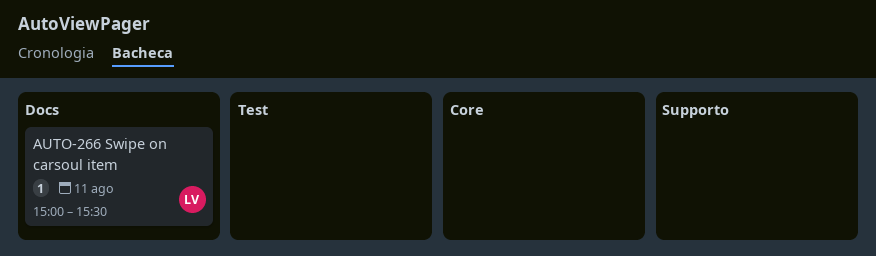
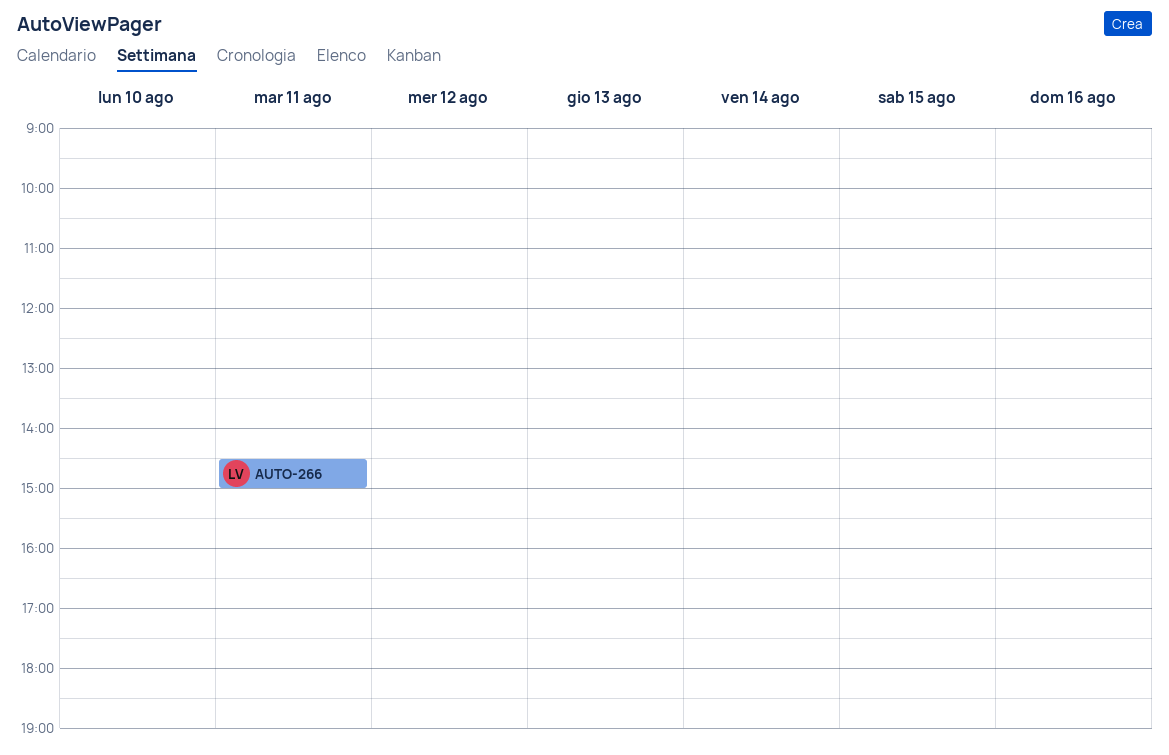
AUTO-266, begins: 15:00 -> 14:30
AUTO-266, ends: 15:30 -> 15:00

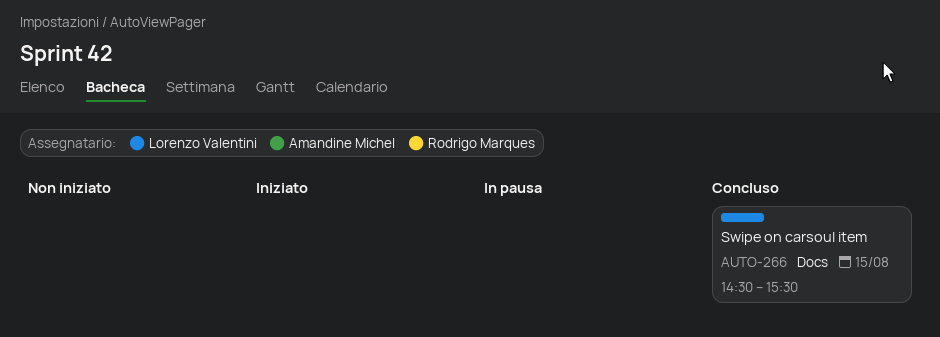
AUTO-266, day: Aug 11 -> Aug 15
AUTO-266, ends: 15:00 -> 15:30

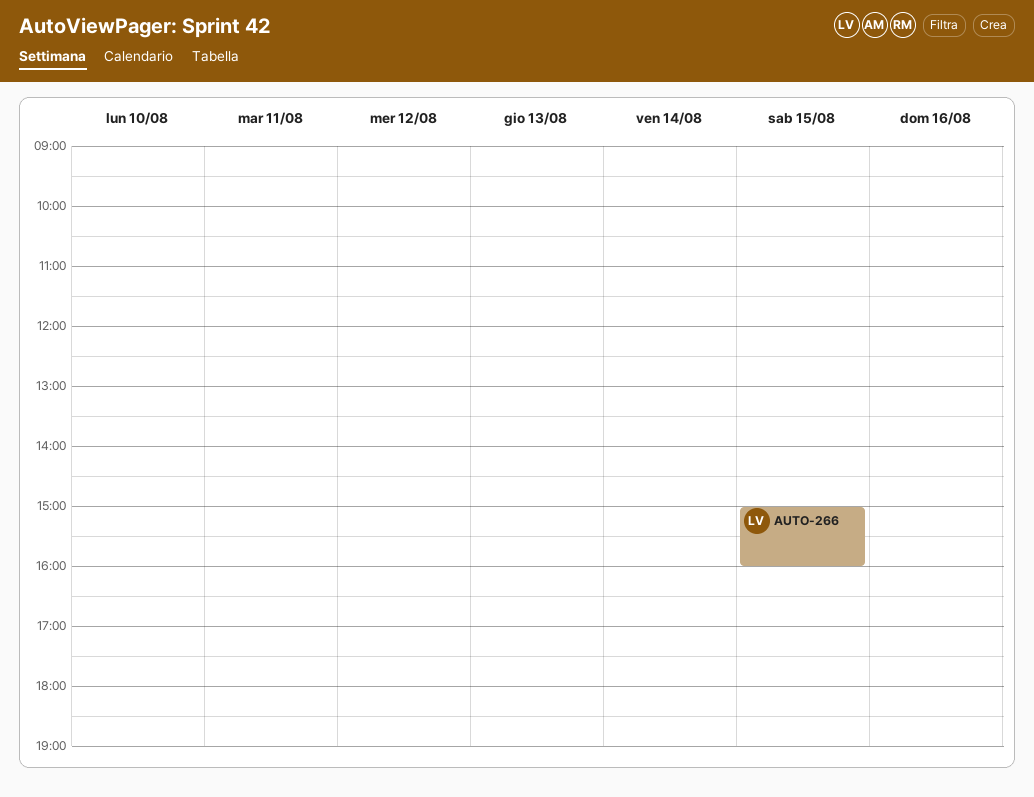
AUTO-266, begins: 14:30 -> 15:00
AUTO-266, ends: 15:30 -> 16:00

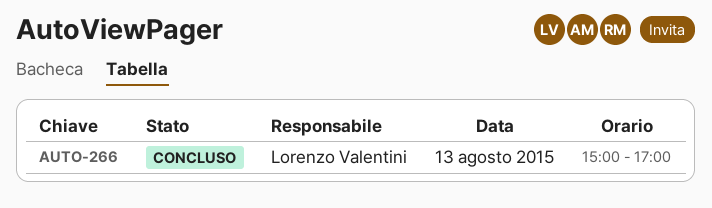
AUTO-266, day: Aug 15 -> Aug 13
AUTO-266, ends: 16:00 -> 17:00

